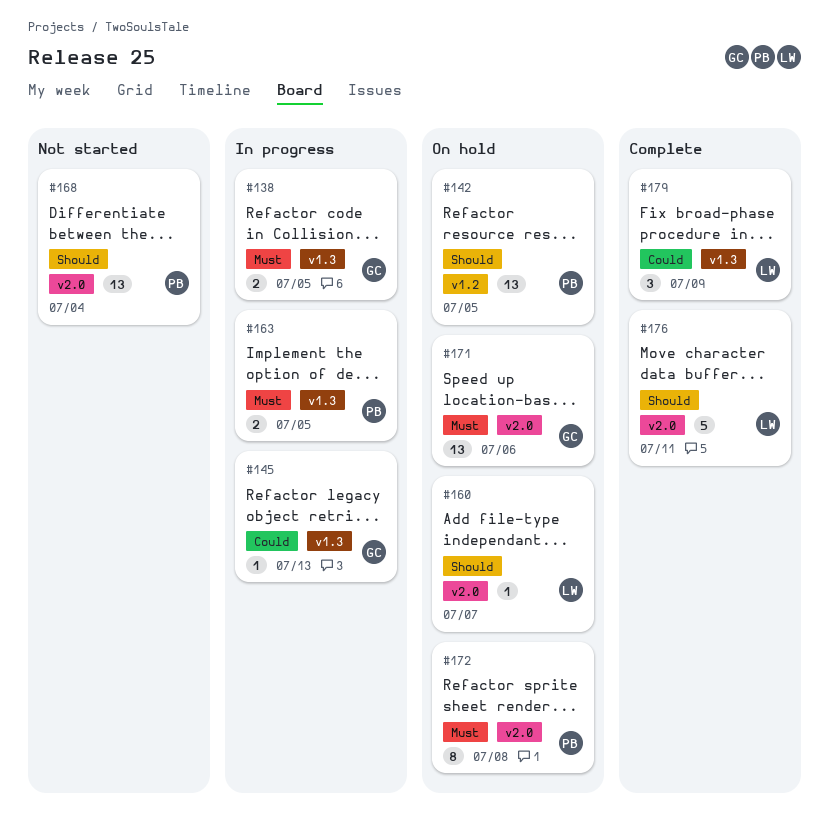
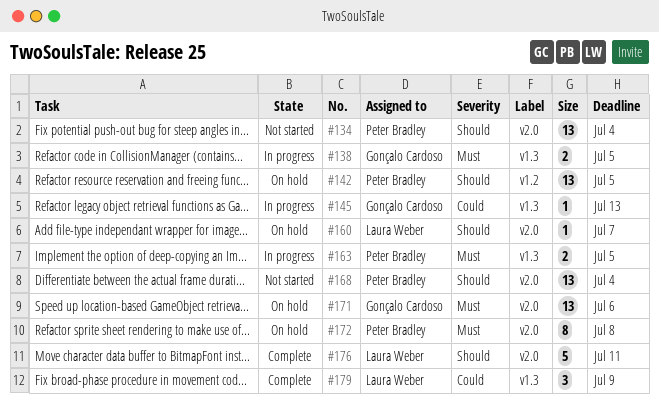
#134: none -> present

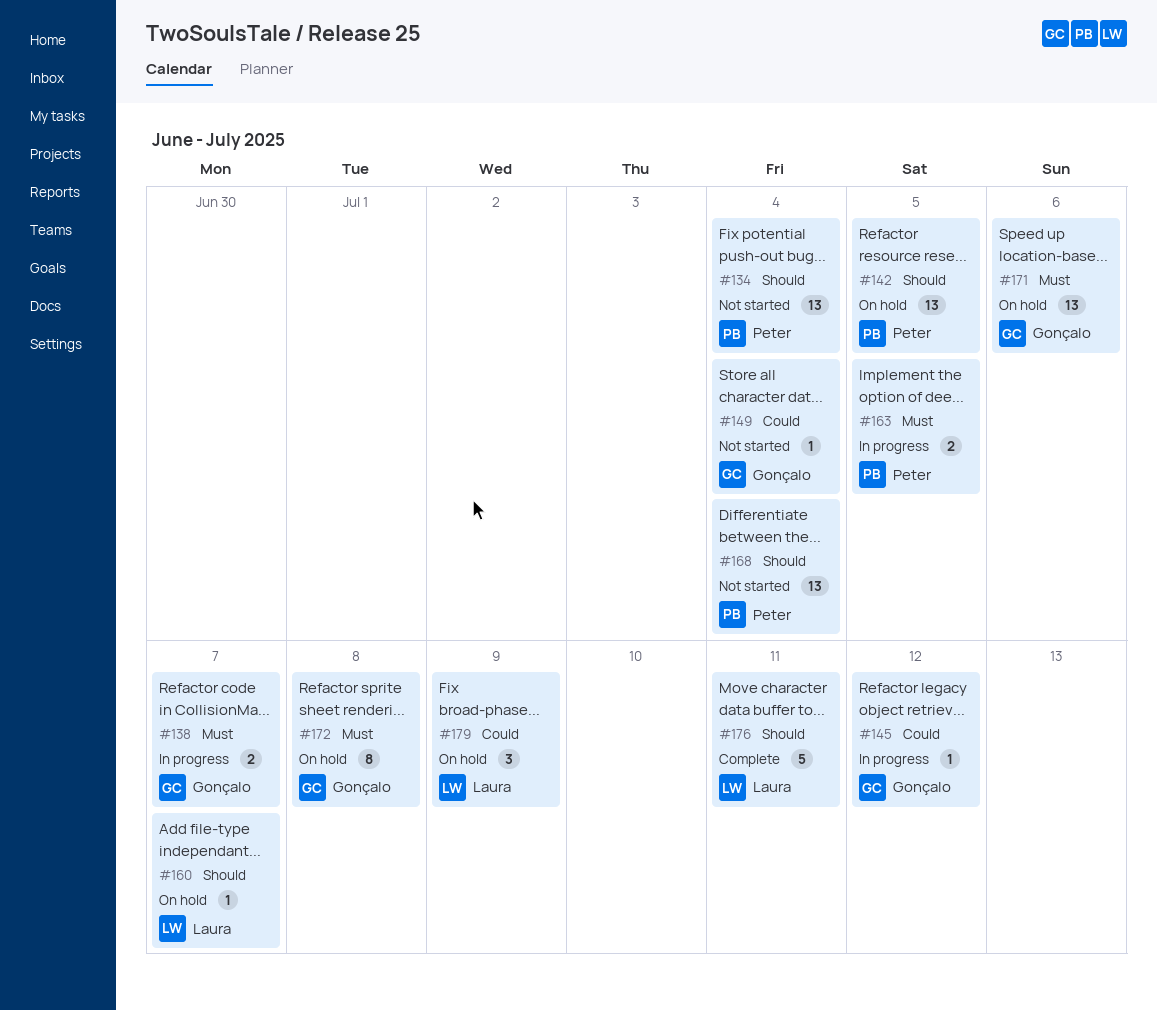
#138, due: Jul 5 -> Jul 7
#145, due: Jul 13 -> Jul 12
#149: none -> present
#172, owner: Peter Bradley -> Gonçalo Cardoso
#179, status: Complete -> On hold

